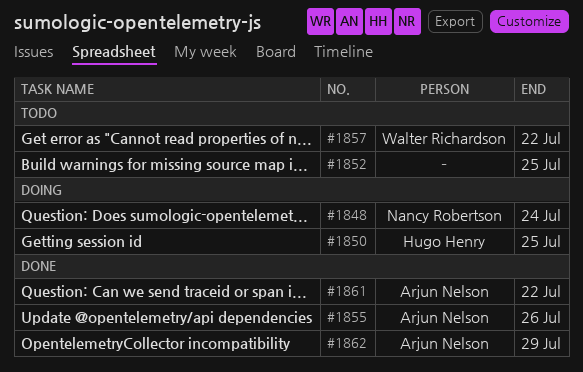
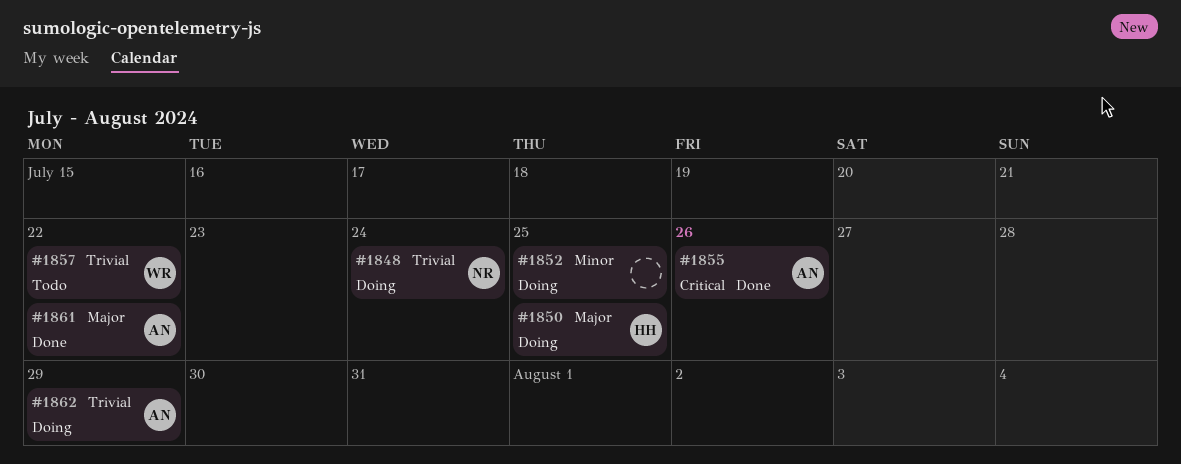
#1852, status: Todo -> Doing
#1862, status: Done -> Doing

